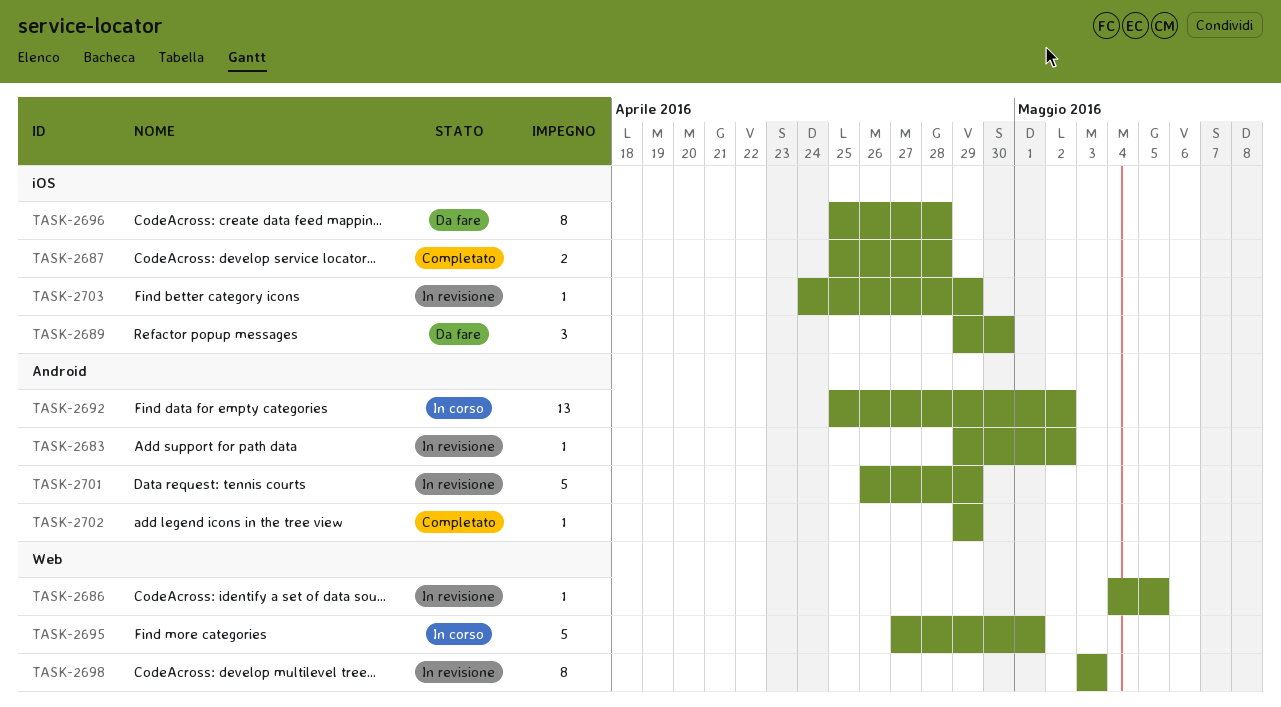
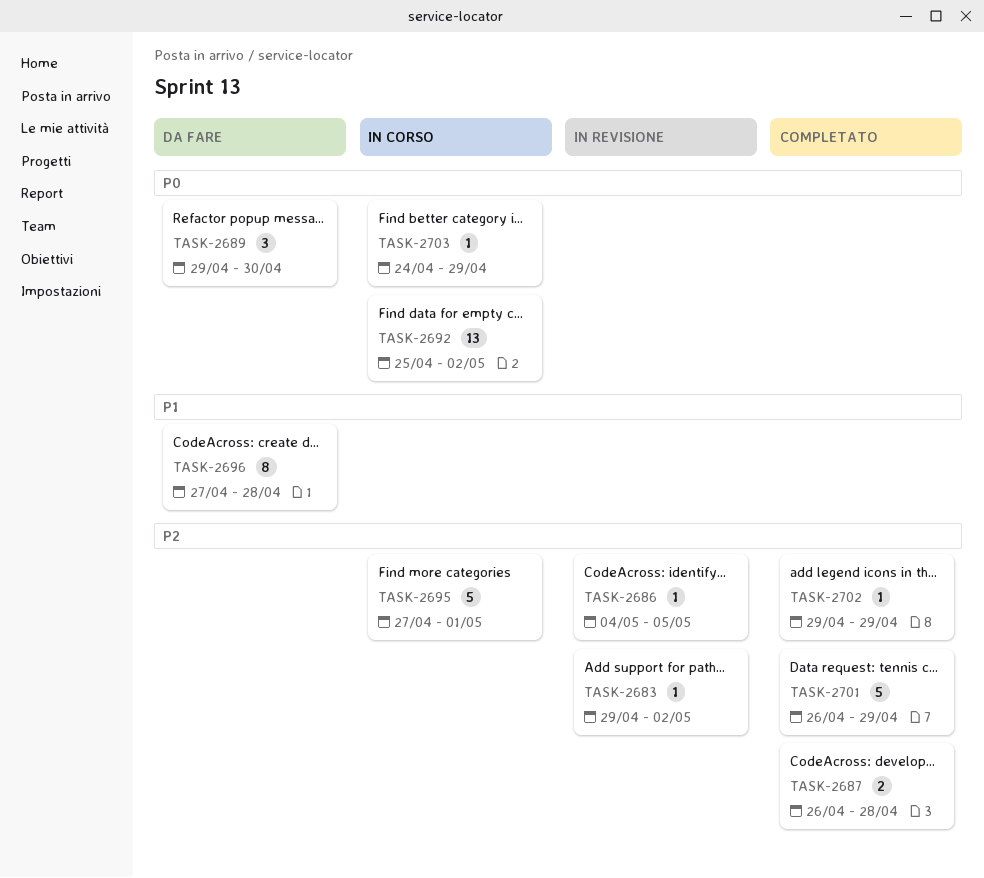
TASK-2687, start: Apr 25 -> Apr 26
TASK-2696, start: Apr 25 -> Apr 27
TASK-2698: present -> none
TASK-2701, status: In revisione -> Completato
TASK-2703, status: In revisione -> In corso

